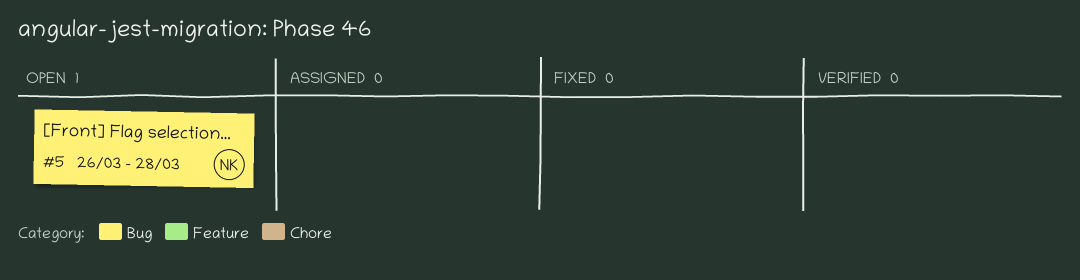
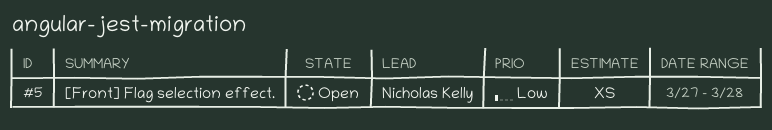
#5, start: Mar 26 -> Mar 27

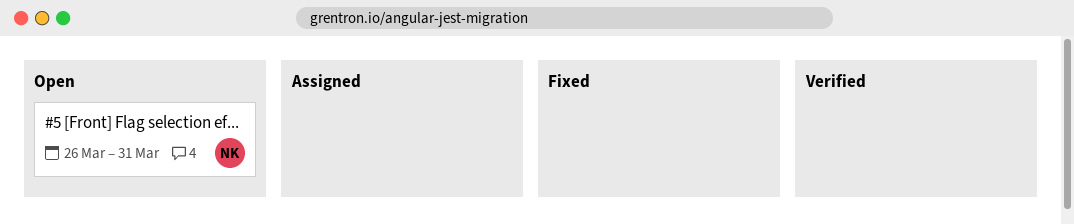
#5, start: Mar 27 -> Mar 26
#5, due: Mar 28 -> Mar 31

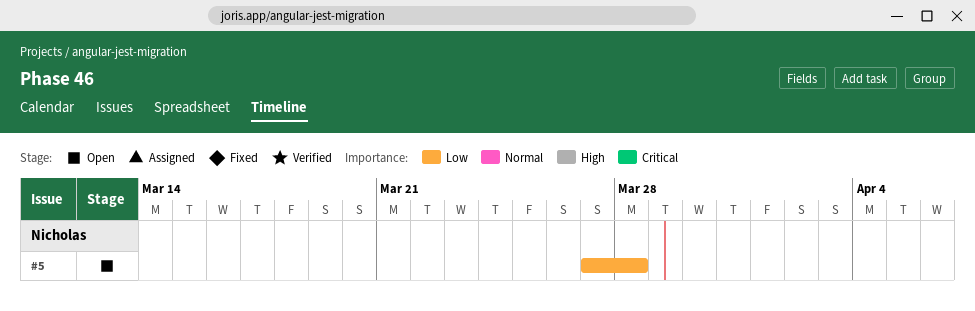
#5, start: Mar 26 -> Mar 27
#5, due: Mar 31 -> Mar 28

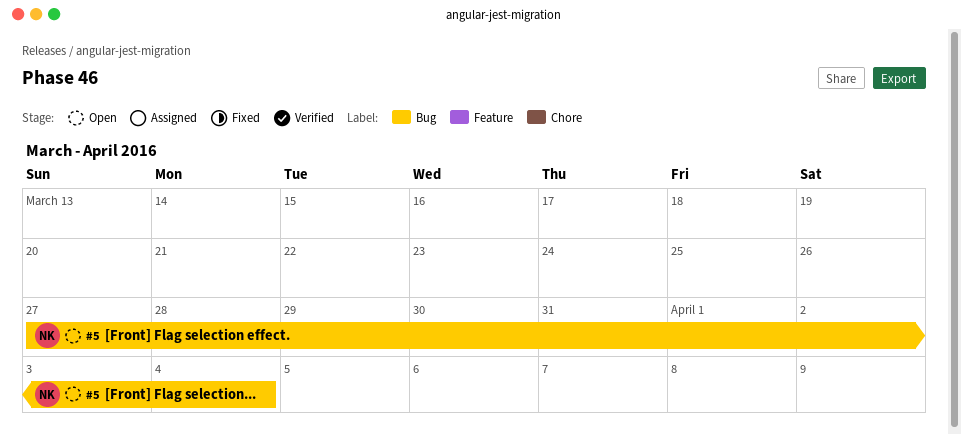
#5, due: Mar 28 -> Apr 4

